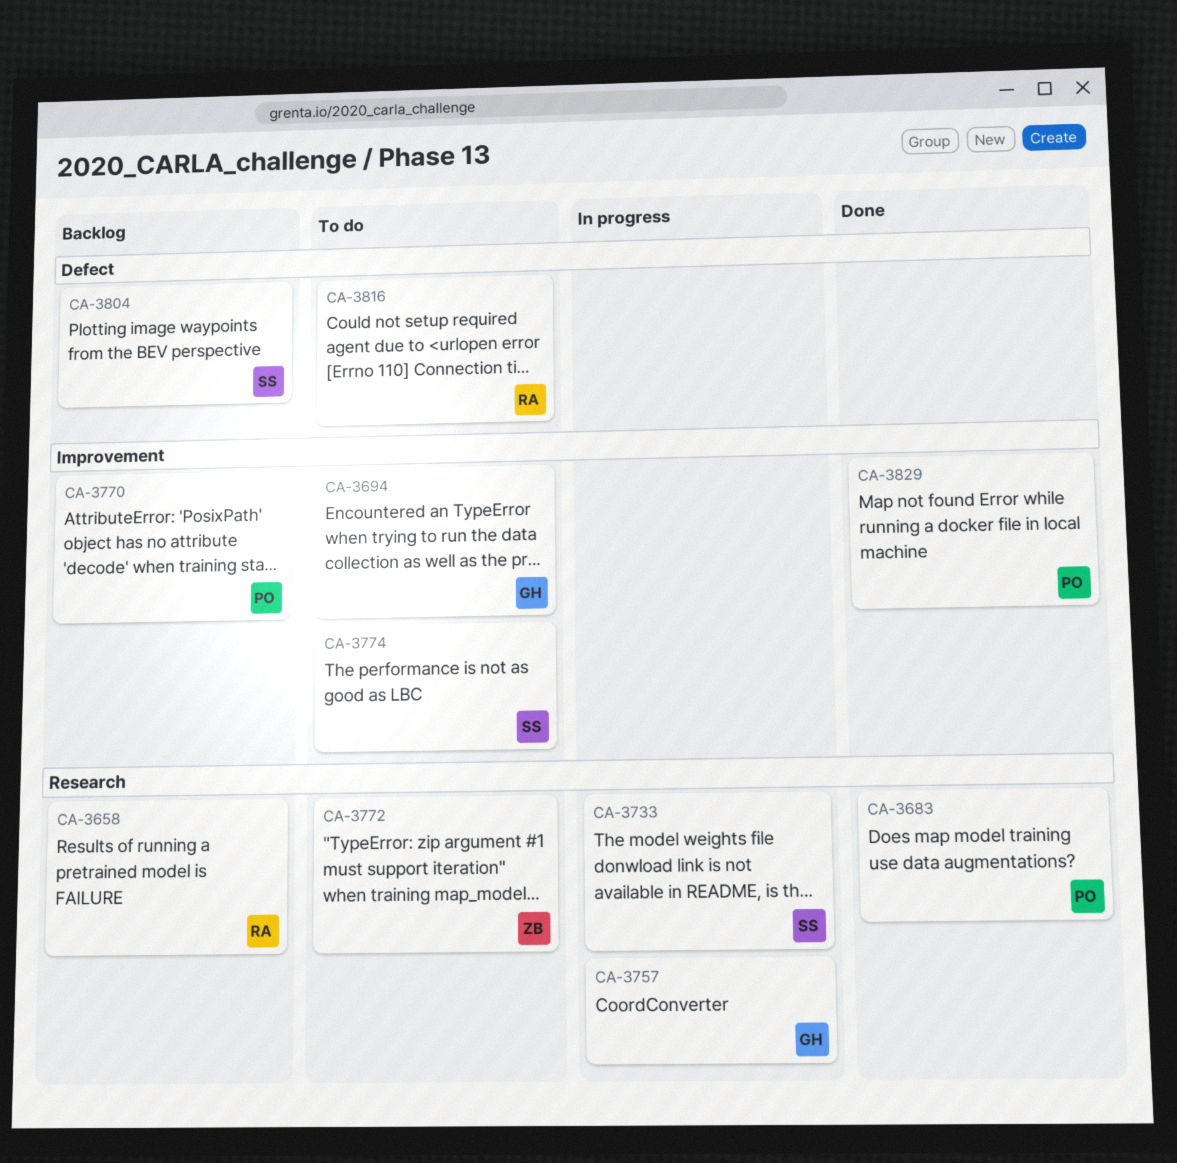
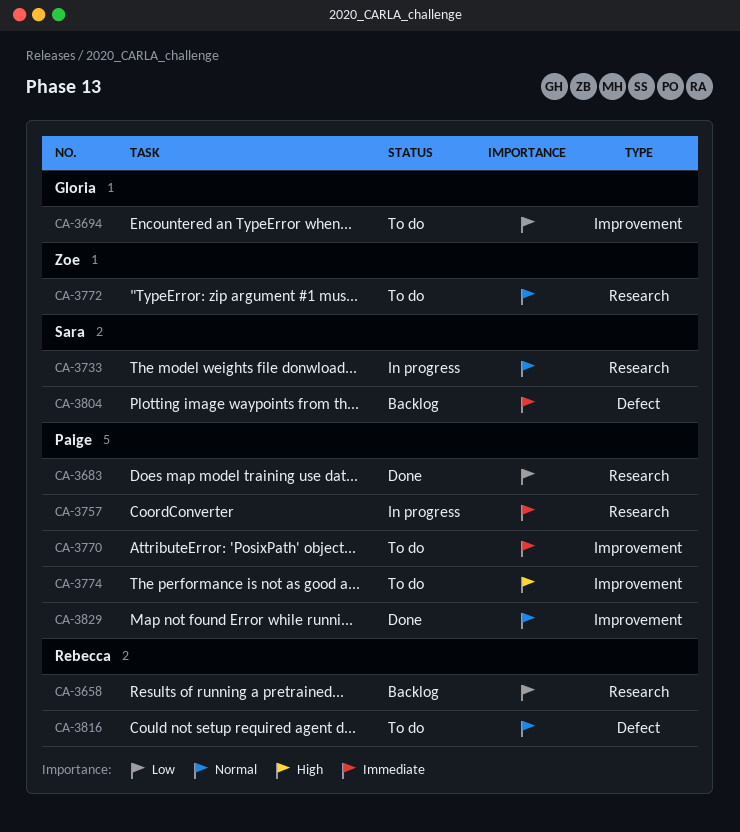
CA-3757, owner: Gloria -> Paige
CA-3770, status: Backlog -> To do
CA-3774, owner: Sara -> Paige

